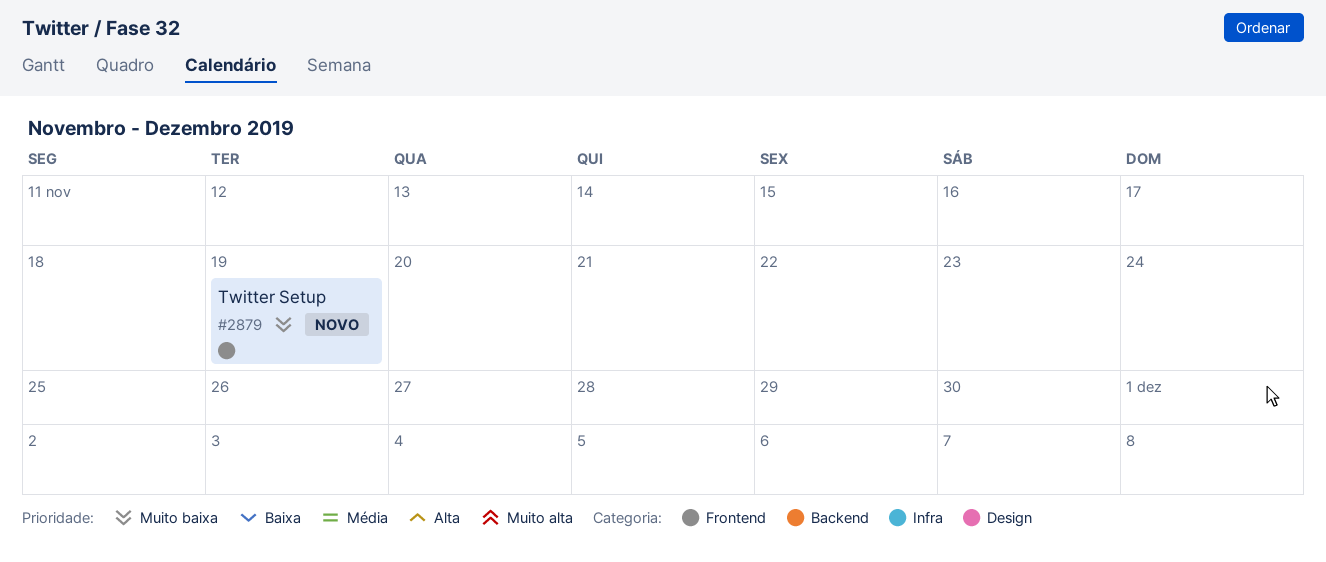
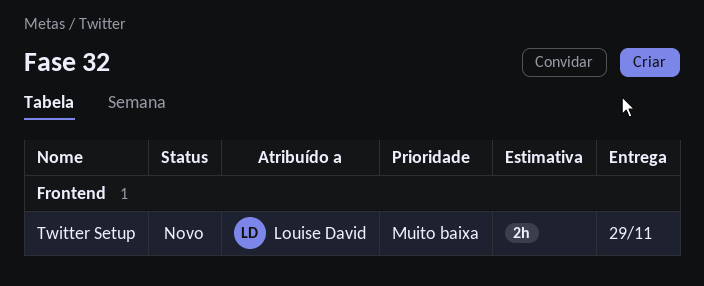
Twitter Setup, due: Nov 19 -> Nov 29

